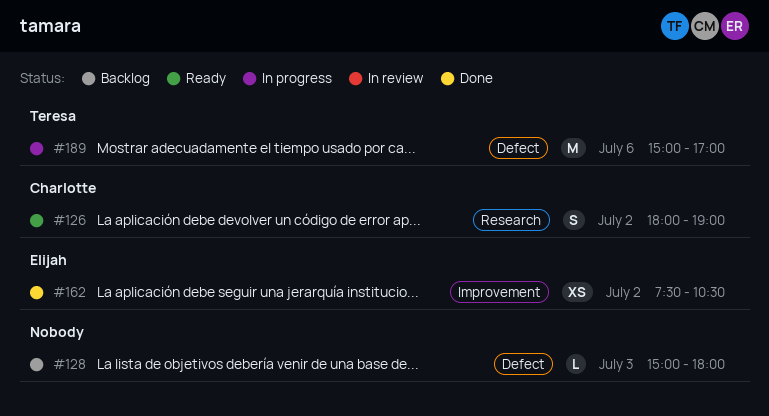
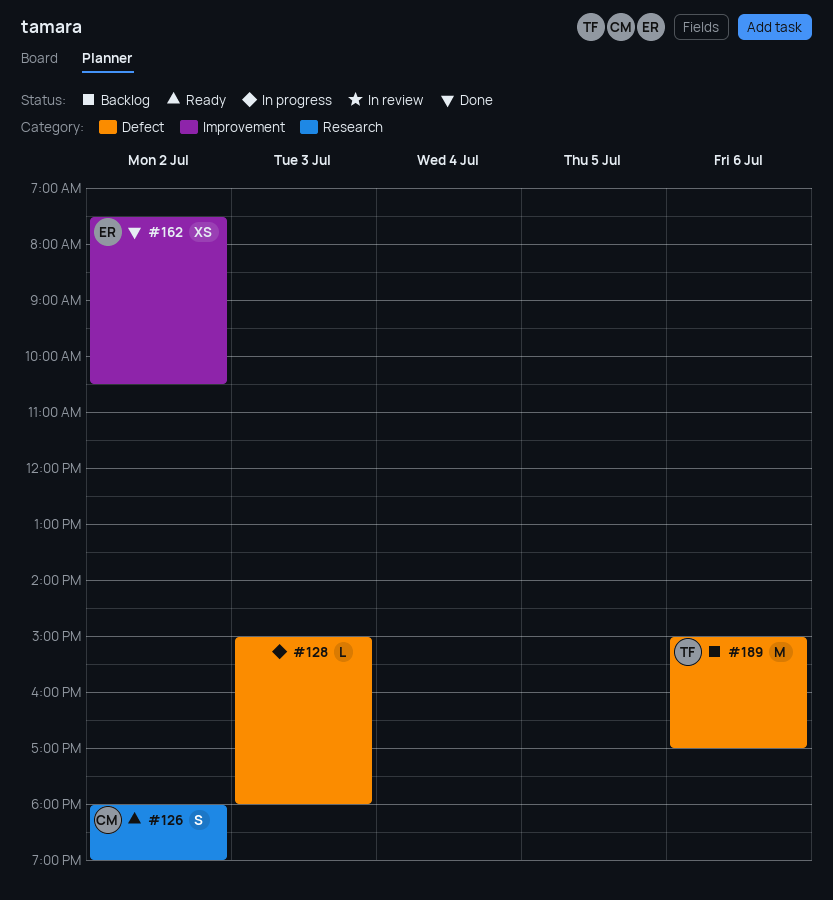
#128, status: Backlog -> In progress
#189, status: In progress -> Backlog

